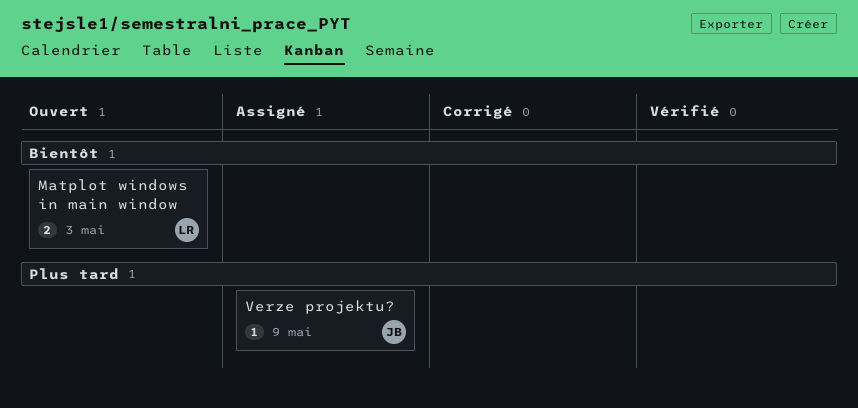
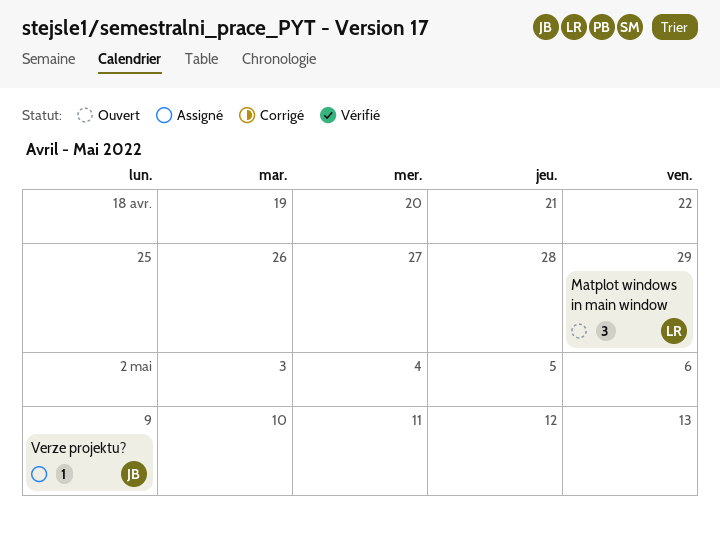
Matplot windows in main window, estimate: 2 -> 3
Matplot windows in main window, due: May 3 -> Apr 29

